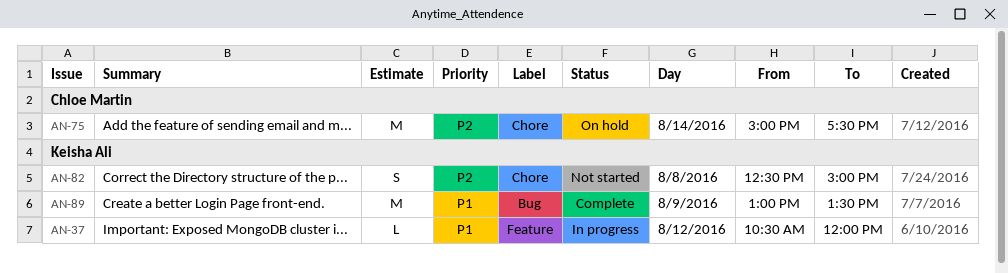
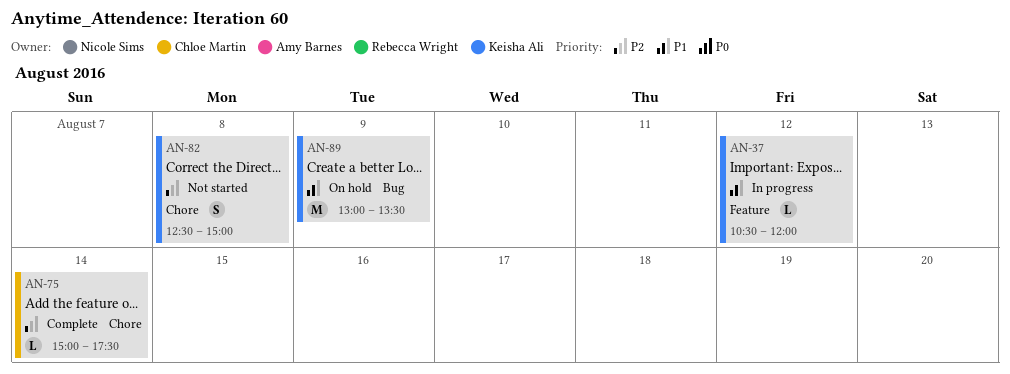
AN-75, status: On hold -> Complete
AN-75, estimate: M -> L
AN-89, status: Complete -> On hold

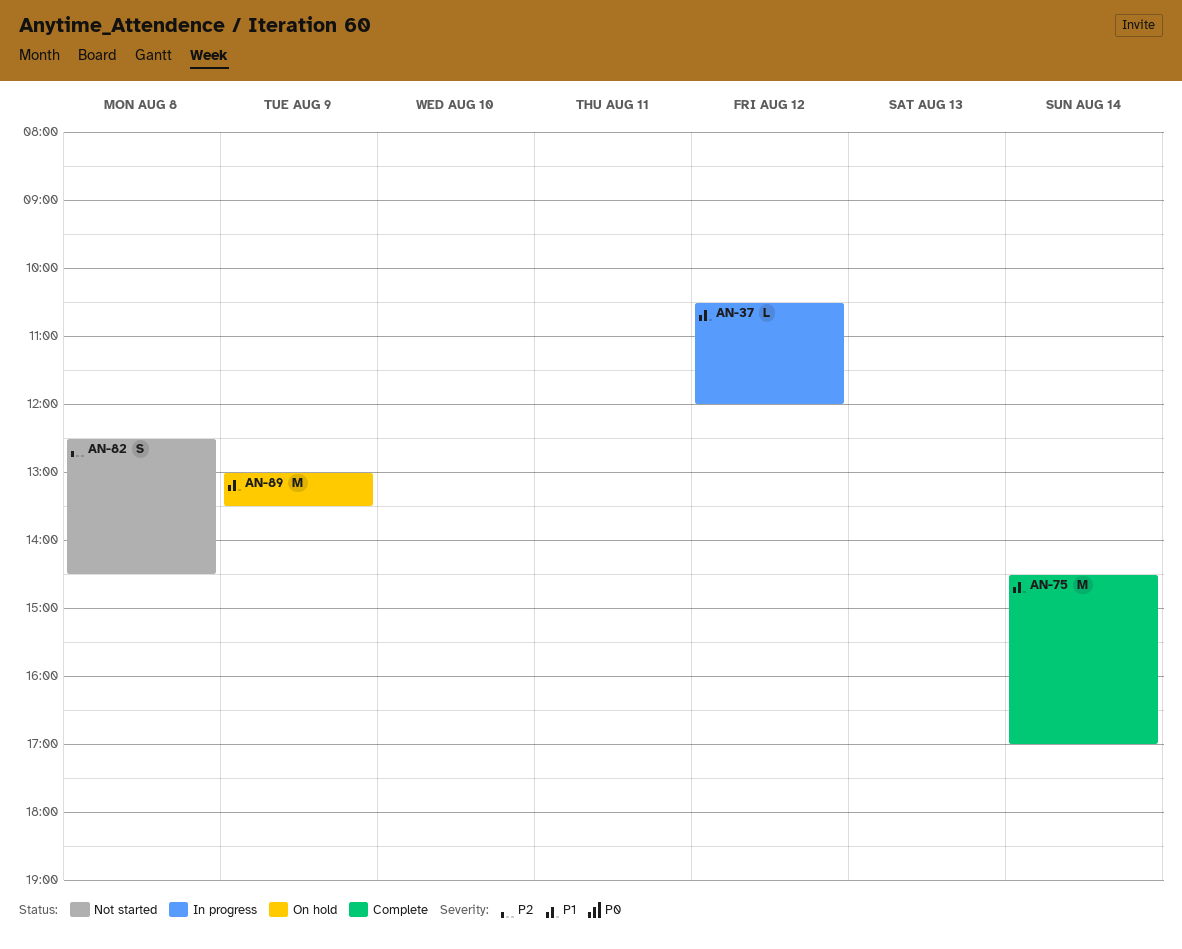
AN-75, priority: P2 -> P1
AN-75, estimate: L -> M
AN-75, begins: 15:00 -> 14:30
AN-75, ends: 17:30 -> 17:00
AN-82, ends: 15:00 -> 14:30

